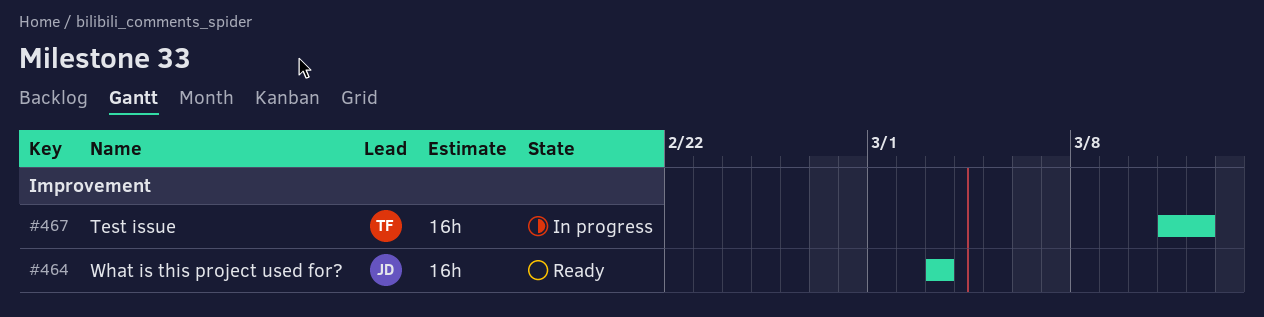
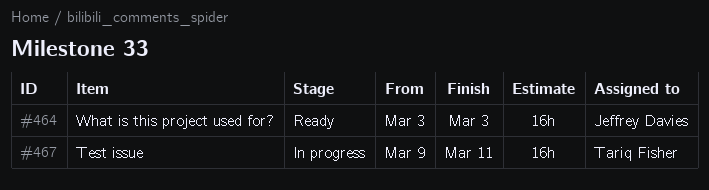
#467, start: Mar 11 -> Mar 9
#467, due: Mar 12 -> Mar 11

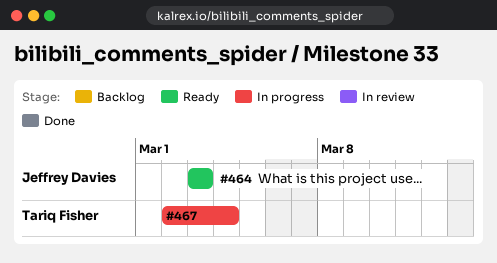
#467, start: Mar 9 -> Mar 2
#467, due: Mar 11 -> Mar 4

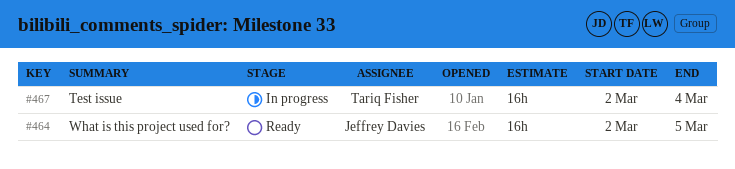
#464, start: Mar 3 -> Mar 2
#464, due: Mar 3 -> Mar 5

